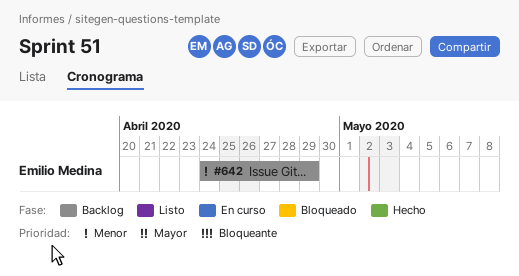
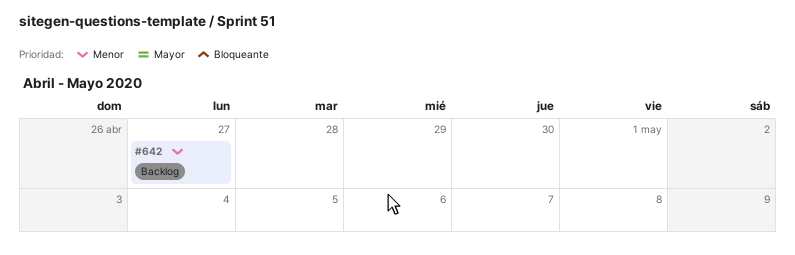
#642, due: Apr 29 -> Apr 27

